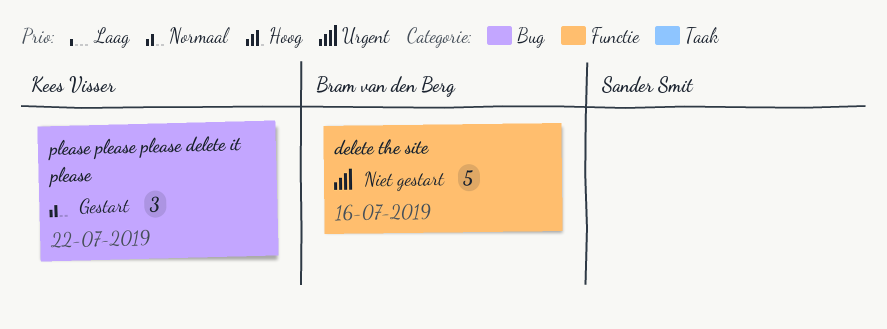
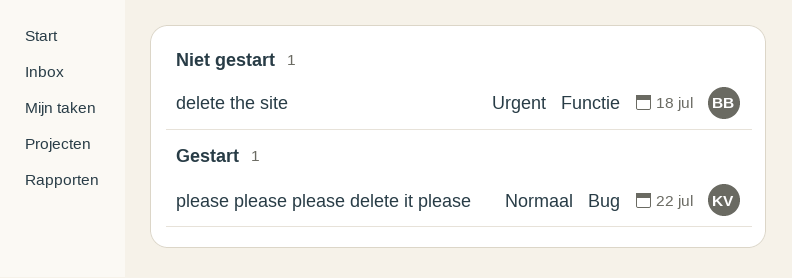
delete the site, due: Jul 16 -> Jul 18

